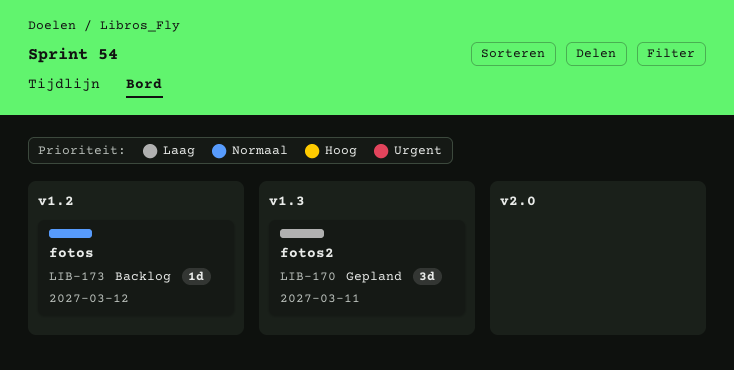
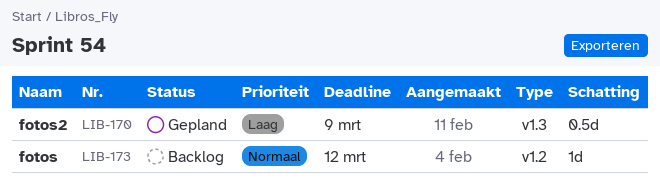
LIB-170, estimate: 3d -> 0.5d
LIB-170, due: Mar 11 -> Mar 9

